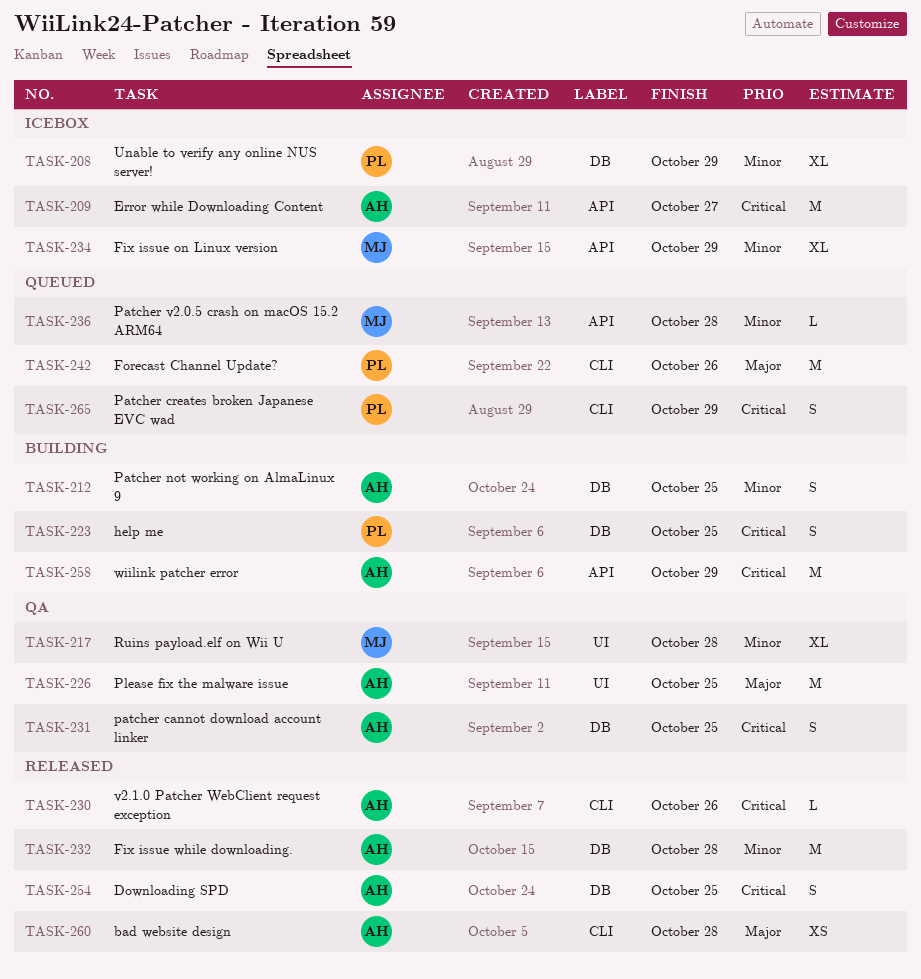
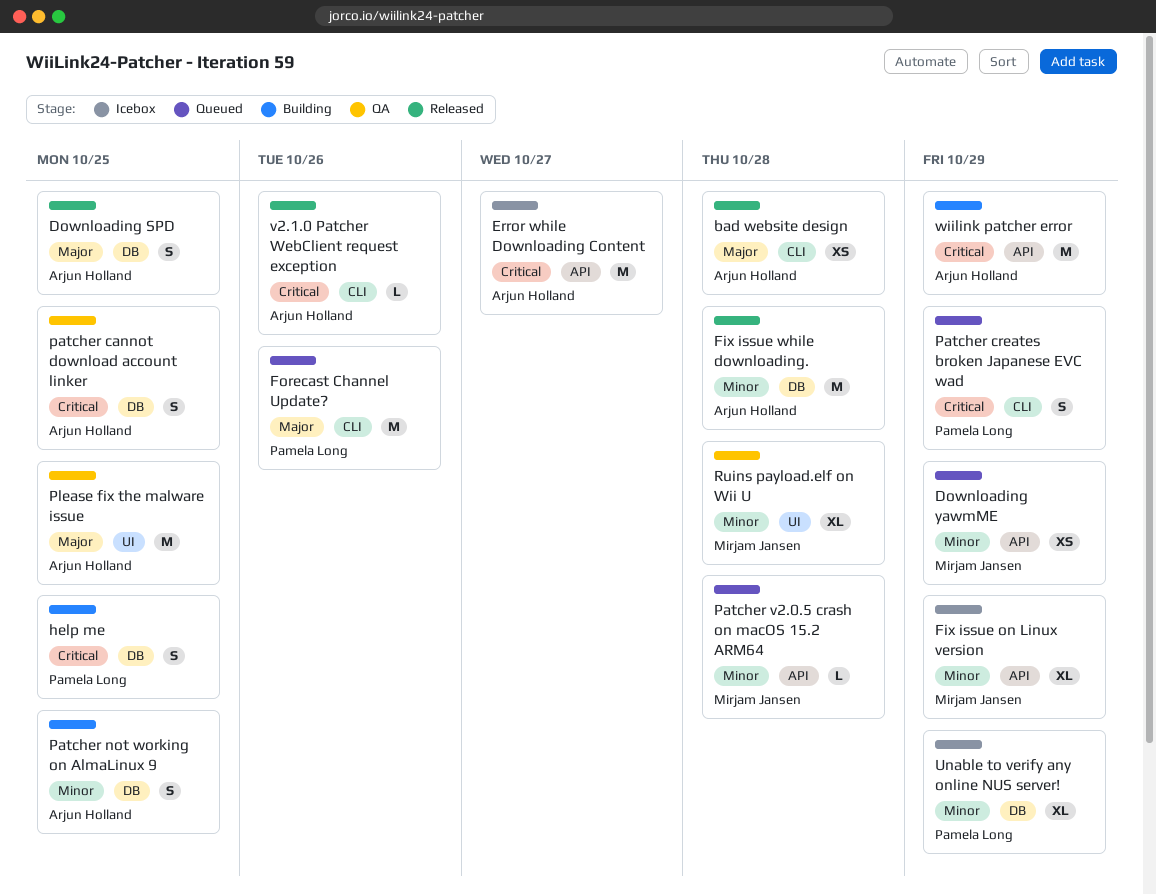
Downloading SPD, priority: Critical -> Major
Downloading yawmME: none -> present

